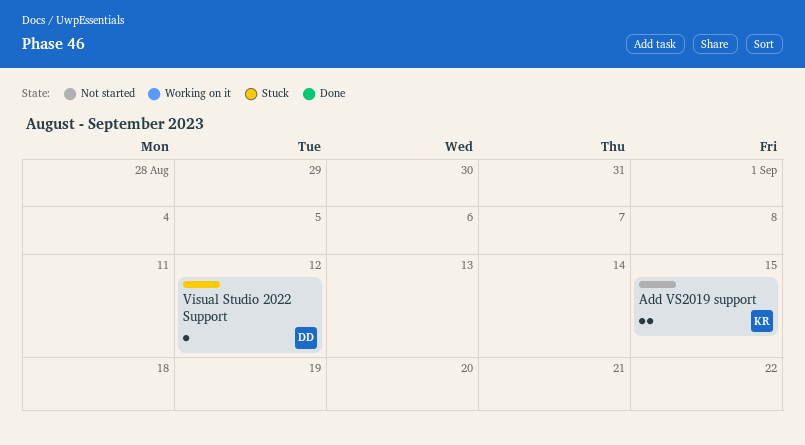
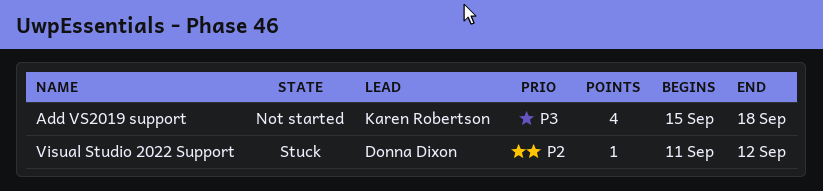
Add VS2019 support, estimate: 2 -> 4
Add VS2019 support, due: Sep 15 -> Sep 18

